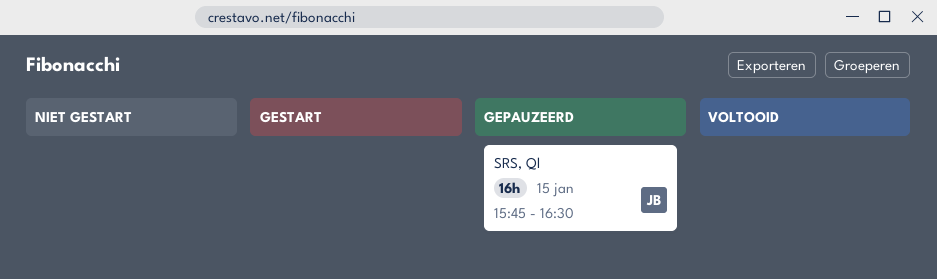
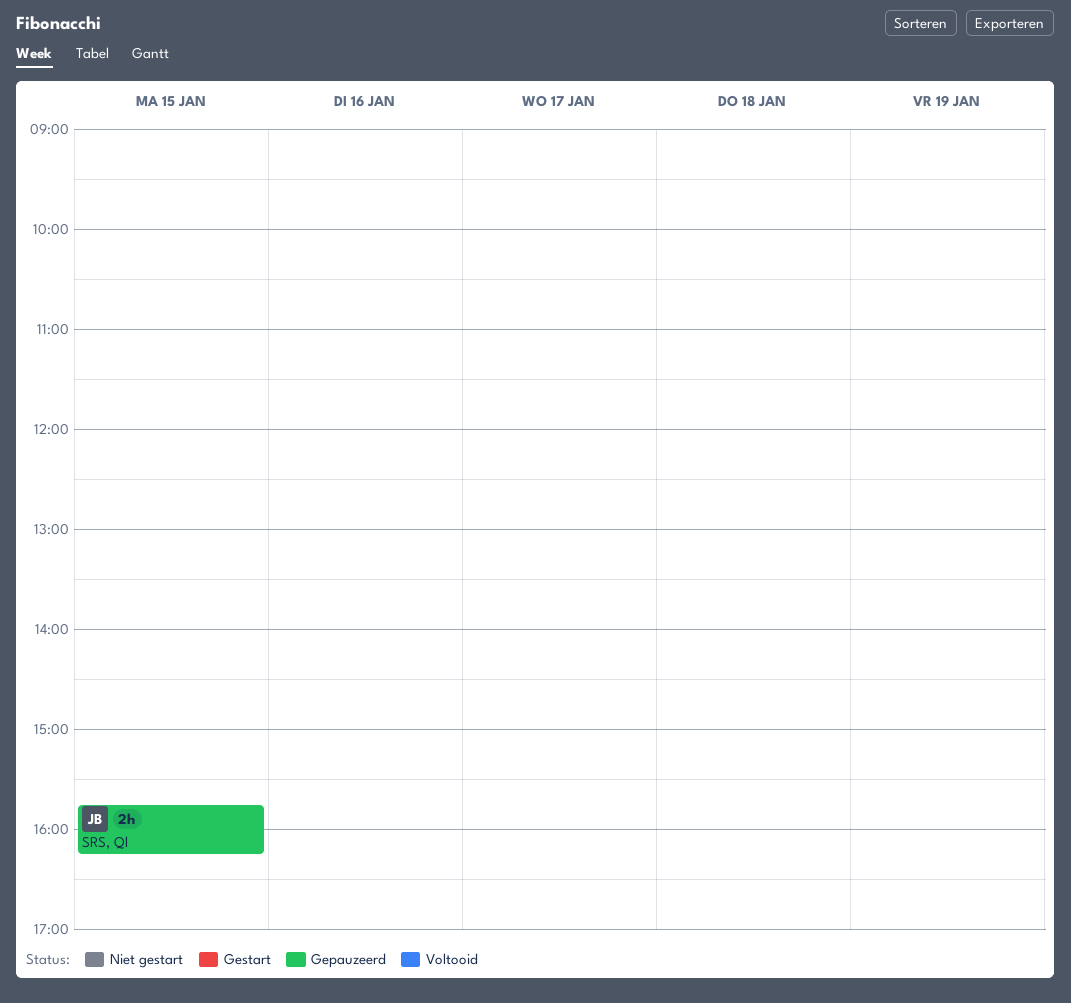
SRS, Ql, estimate: 16h -> 2h
SRS, Ql, ends: 16:30 -> 16:15

